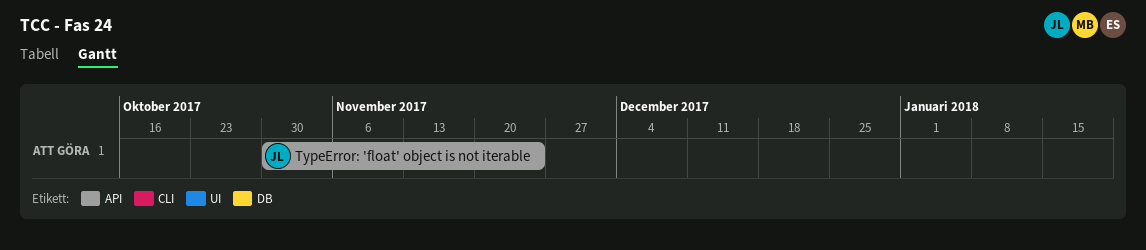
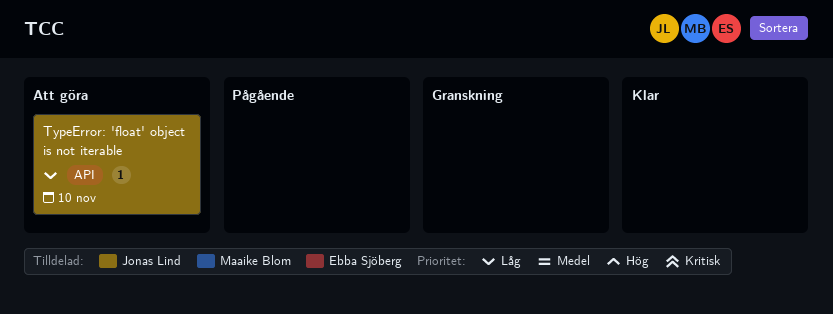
TypeError: 'float' object is not iterable, due: Nov 24 -> Nov 10

